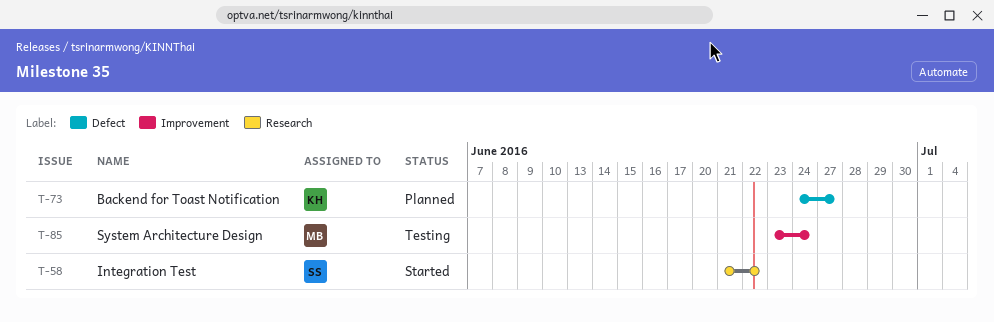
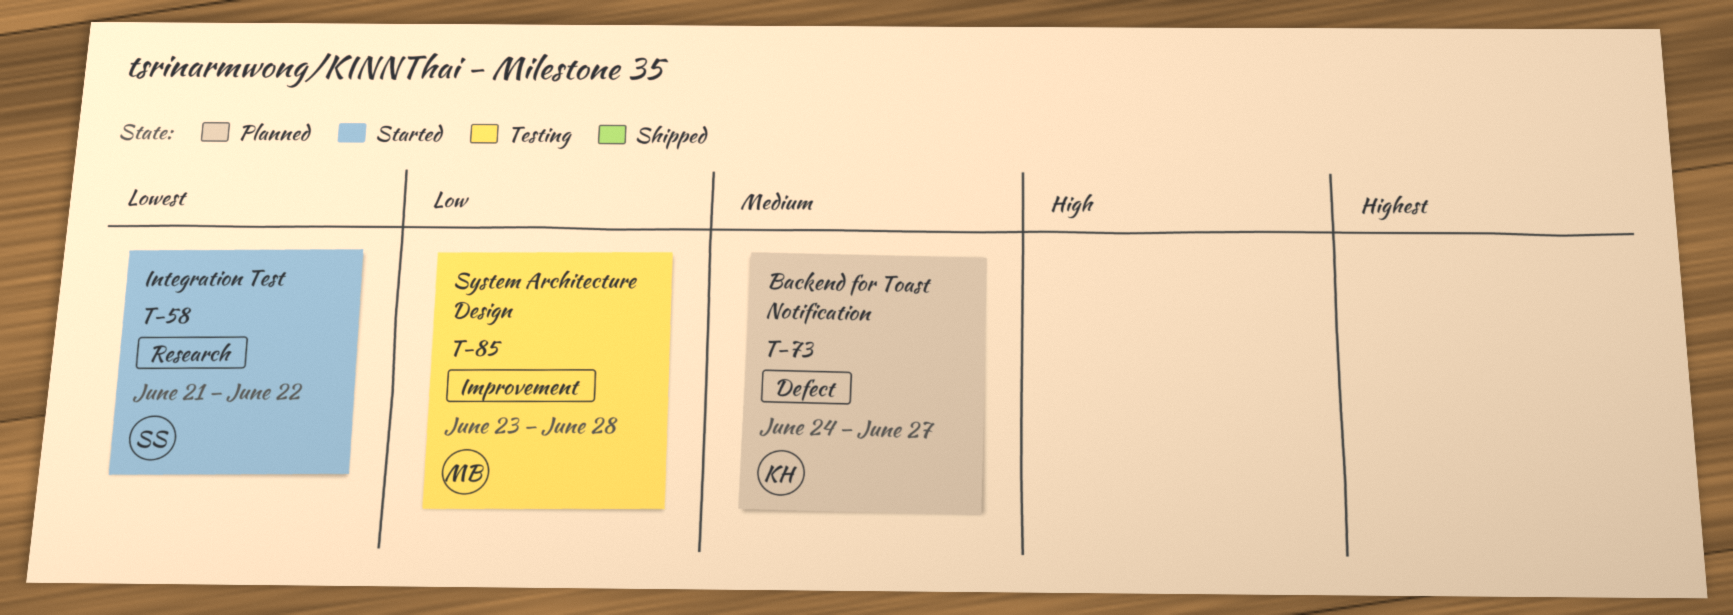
T-85, due: Jun 24 -> Jun 28

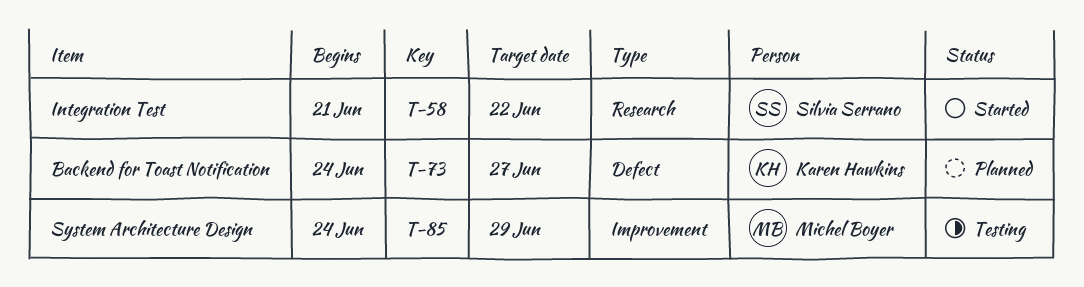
T-85, start: Jun 23 -> Jun 24
T-85, due: Jun 28 -> Jun 29

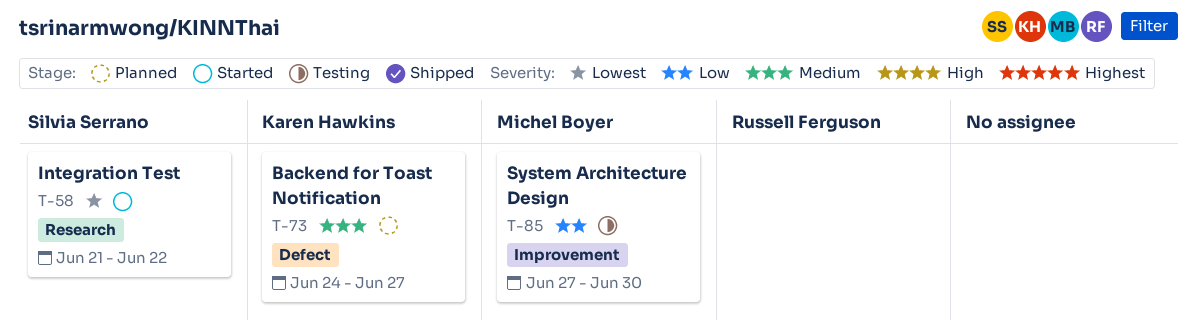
T-85, start: Jun 24 -> Jun 27
T-85, due: Jun 29 -> Jun 30

